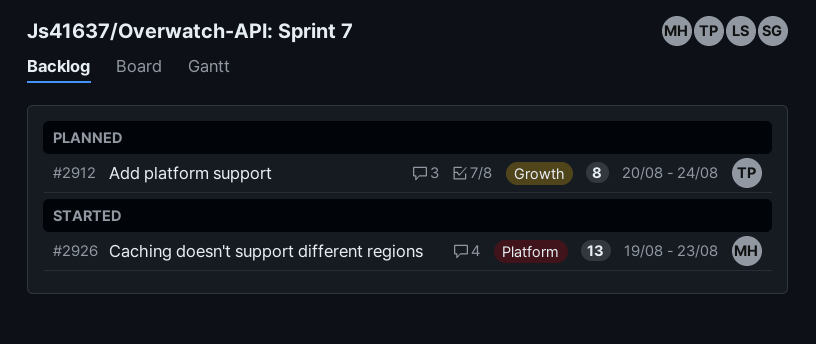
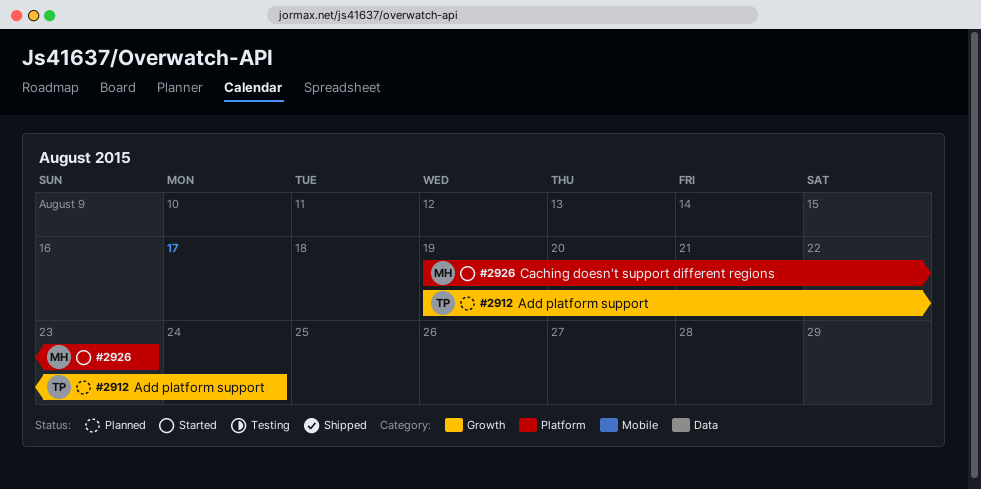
#2912, start: Aug 20 -> Aug 19

